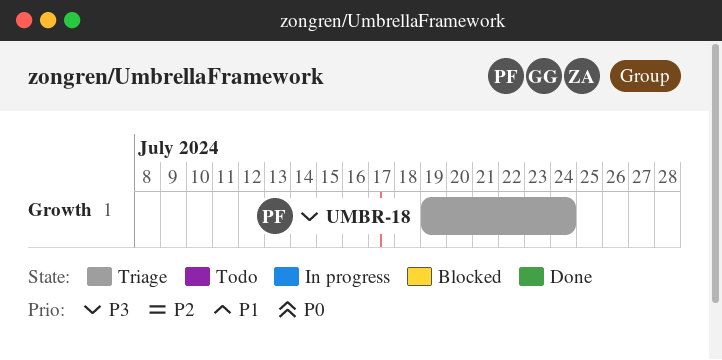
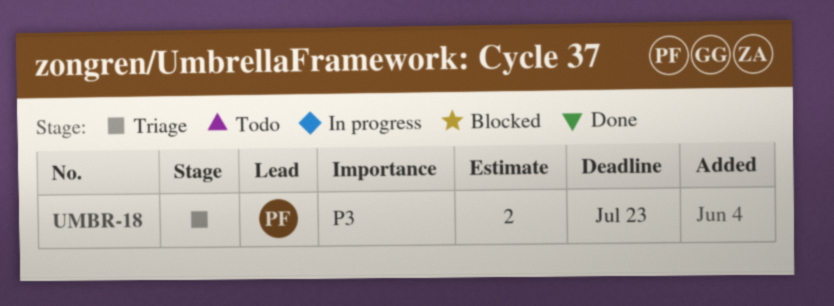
UMBR-18, due: Jul 24 -> Jul 23

